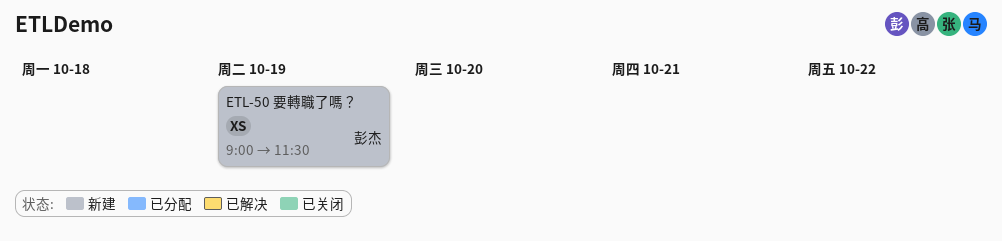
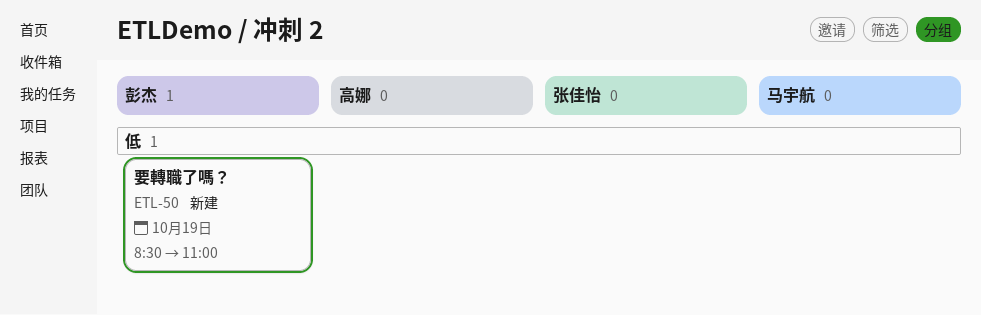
ETL-50, begins: 09:00 -> 08:30
ETL-50, ends: 11:30 -> 11:00

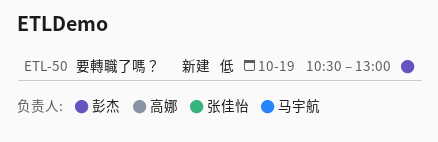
ETL-50, begins: 08:30 -> 10:30
ETL-50, ends: 11:00 -> 13:00

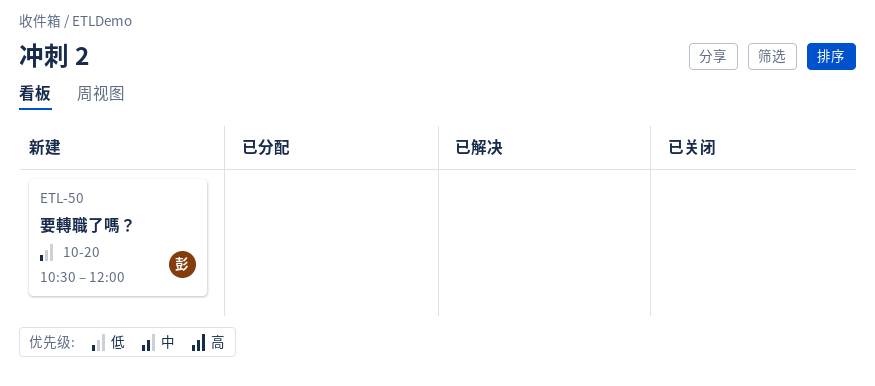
ETL-50, day: Oct 19 -> Oct 20
ETL-50, ends: 13:00 -> 12:00

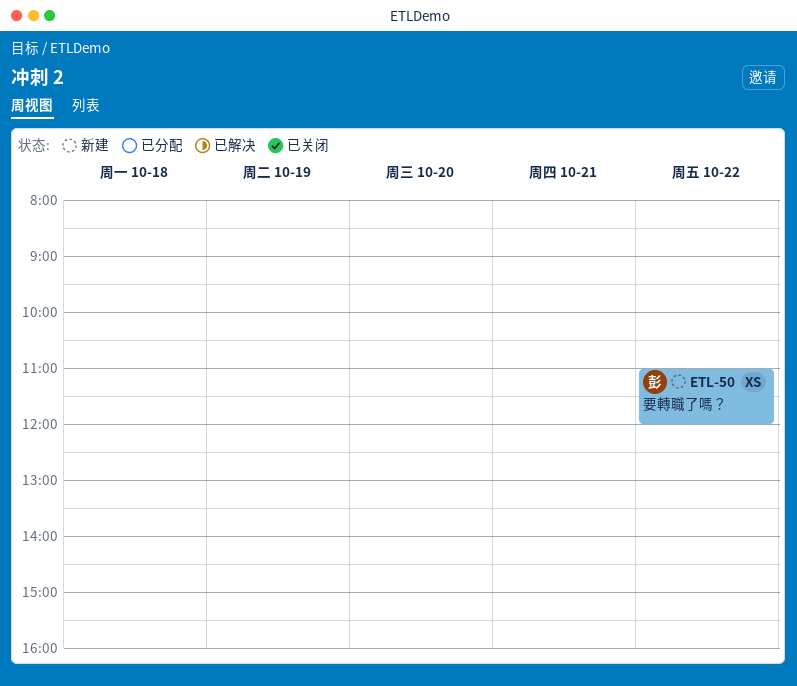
ETL-50, day: Oct 20 -> Oct 22
ETL-50, begins: 10:30 -> 11:00

